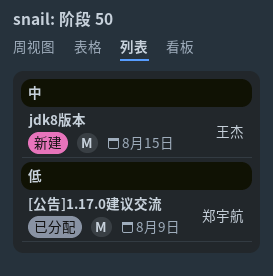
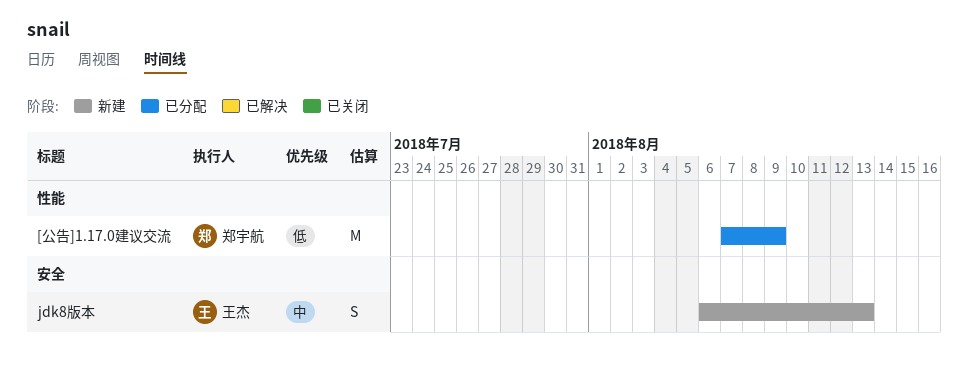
jdk8版本, estimate: M -> S
jdk8版本, due: Aug 15 -> Aug 13

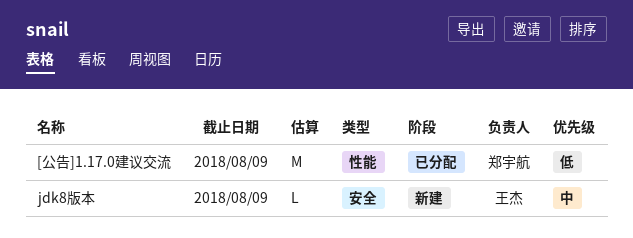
jdk8版本, estimate: S -> L
jdk8版本, due: Aug 13 -> Aug 9

